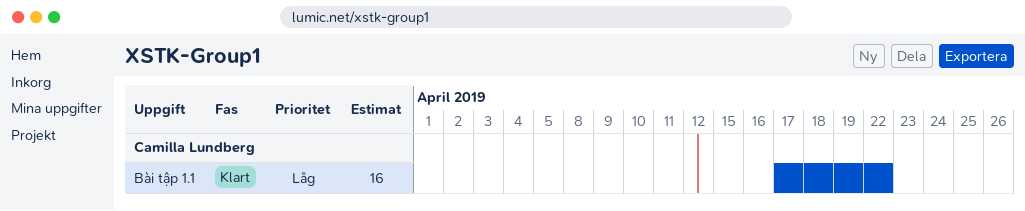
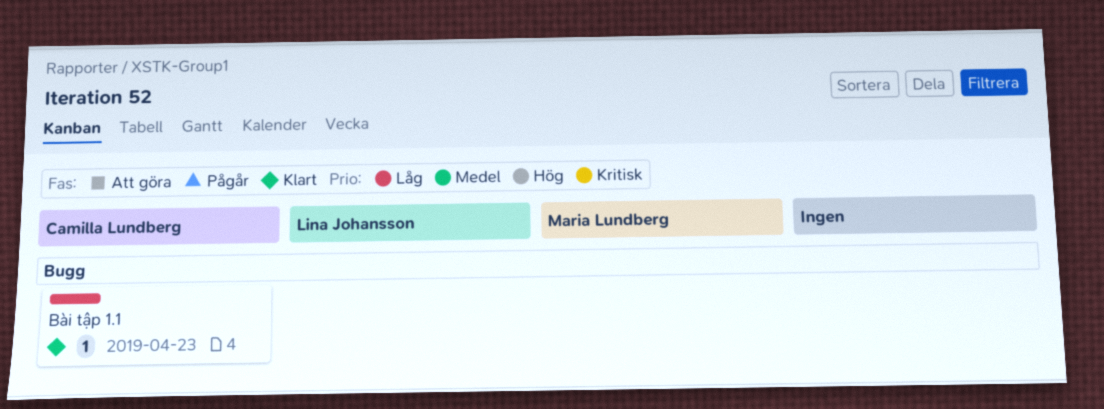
Bài tập 1.1, estimate: 16 -> 1
Bài tập 1.1, due: Apr 22 -> Apr 23

